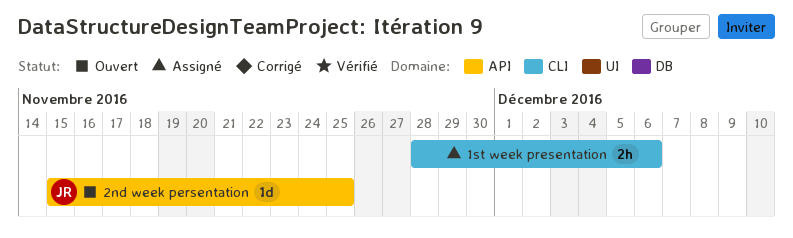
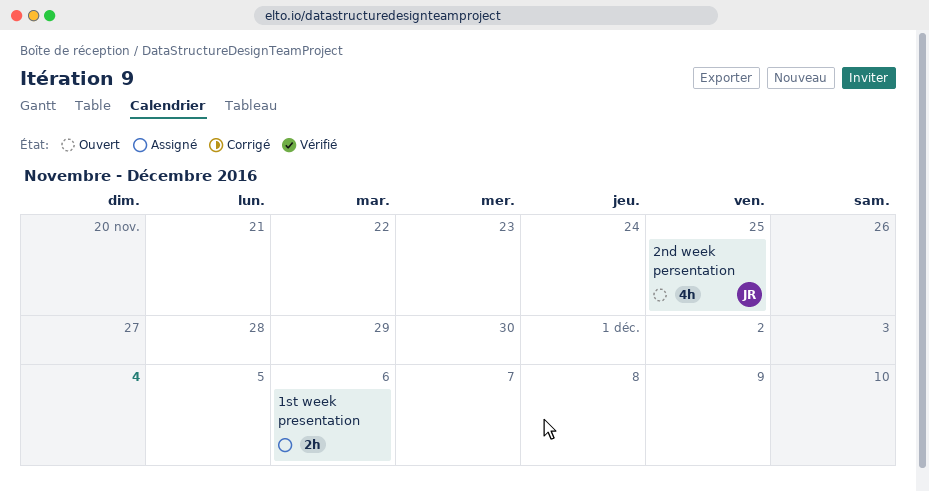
2nd week persentation, estimate: 1d -> 4h

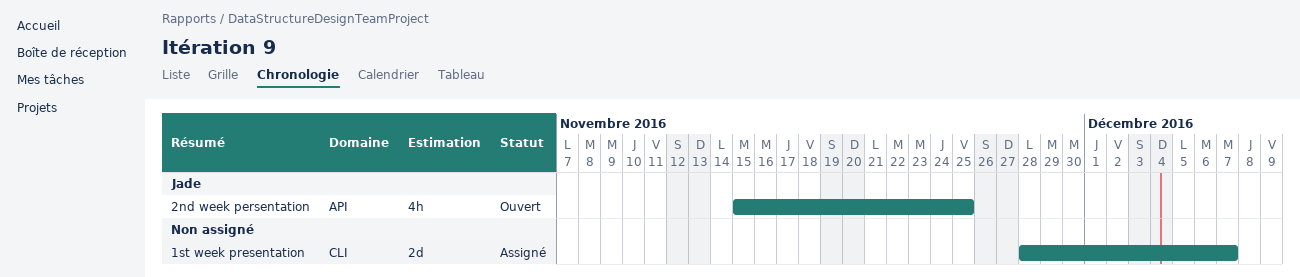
1st week presentation, estimate: 2h -> 2d
1st week presentation, due: Dec 6 -> Dec 7

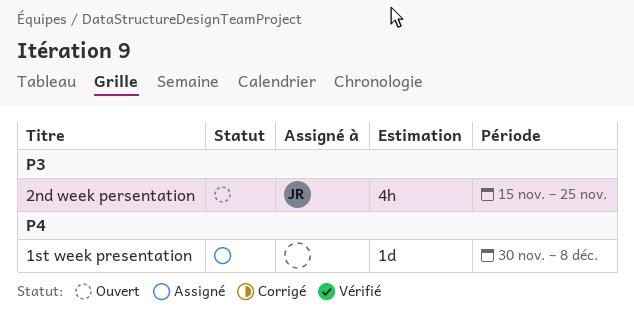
1st week presentation, estimate: 2d -> 1d
1st week presentation, start: Nov 28 -> Nov 30
1st week presentation, due: Dec 7 -> Dec 8

